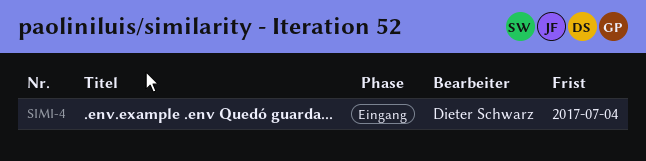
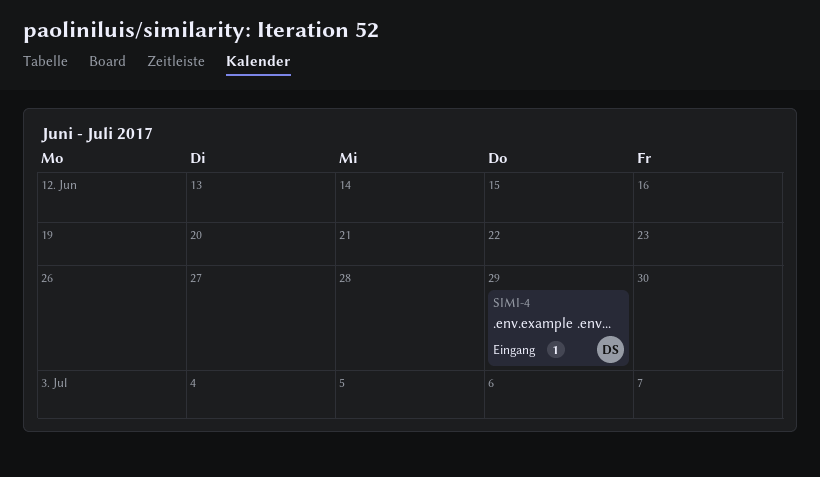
SIMI-4, due: Jul 4 -> Jun 29

